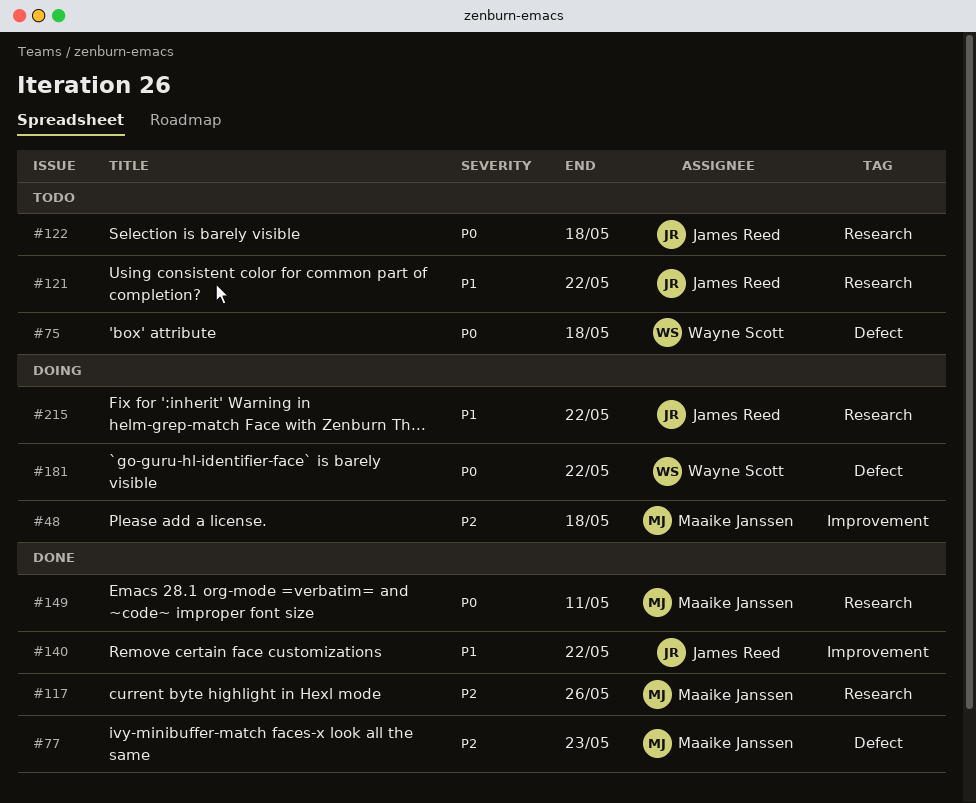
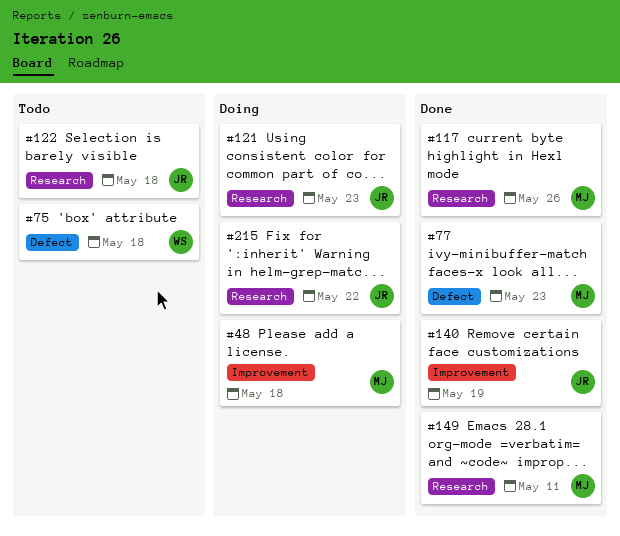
#121, status: Todo -> Doing
#121, due: May 22 -> May 23
#140, due: May 22 -> May 19
#181: present -> none

